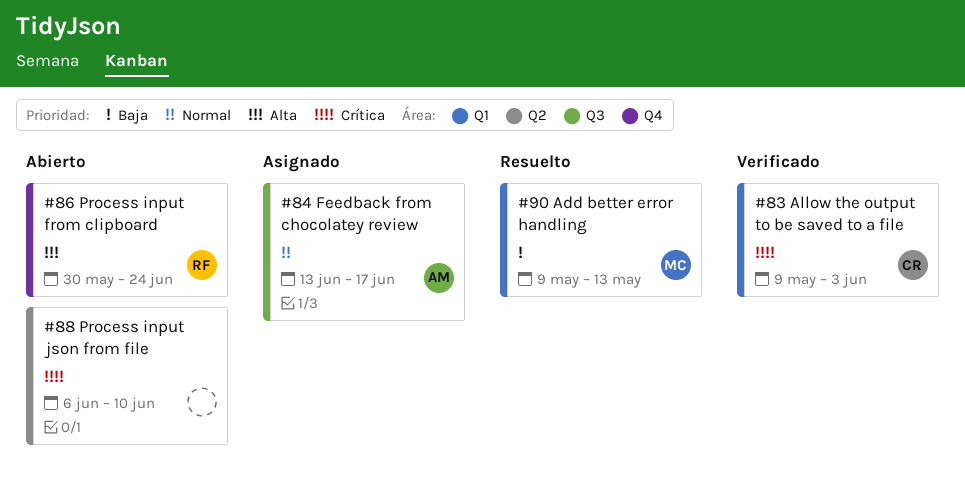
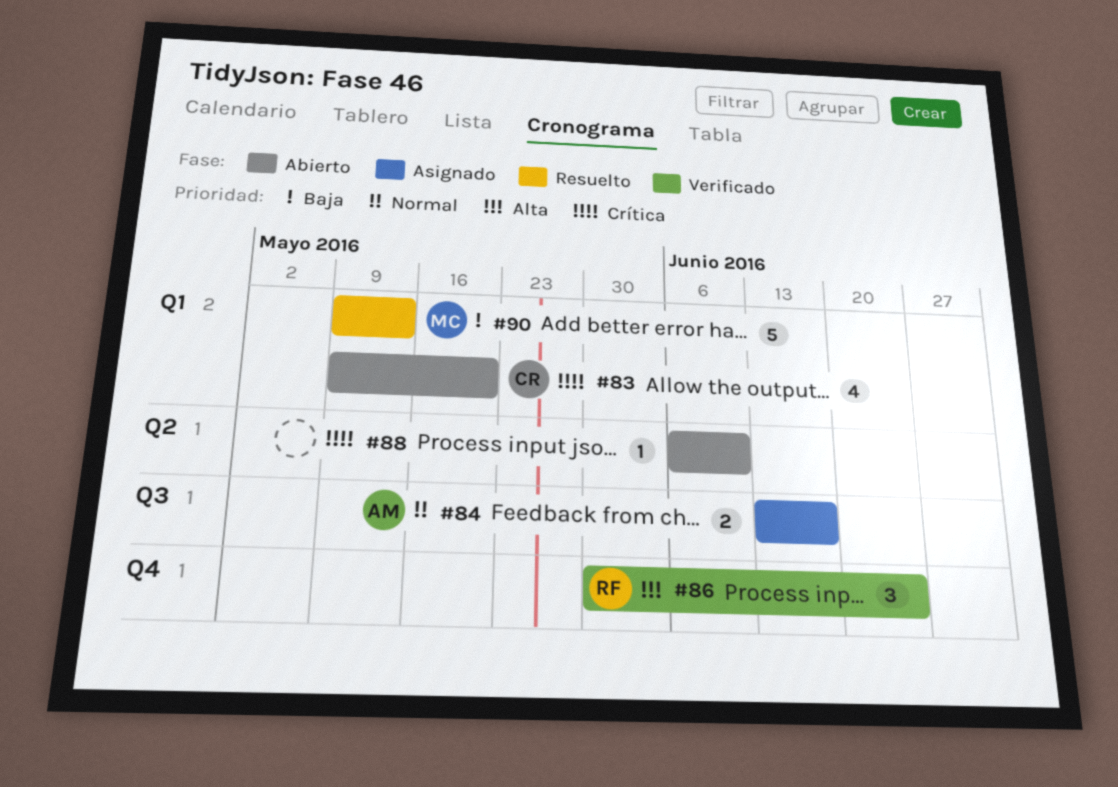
#83, status: Verificado -> Abierto
#83, due: Jun 3 -> May 20
#86, status: Abierto -> Verificado

